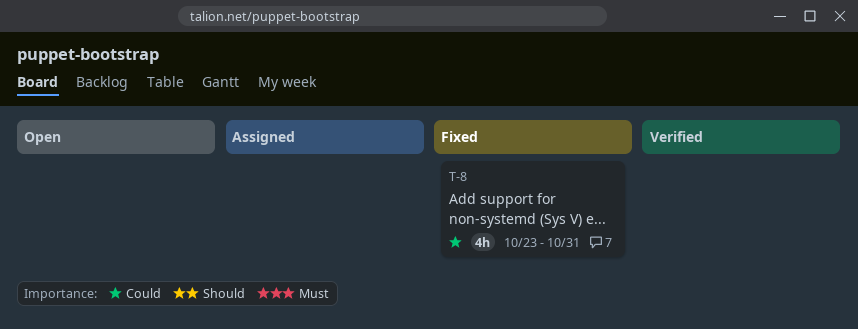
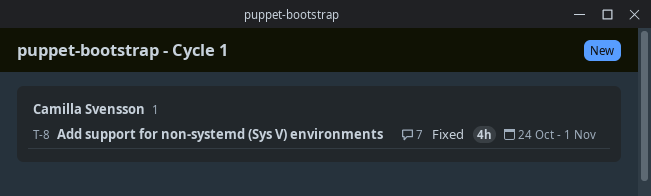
T-8, start: Oct 23 -> Oct 24
T-8, due: Oct 31 -> Nov 1

